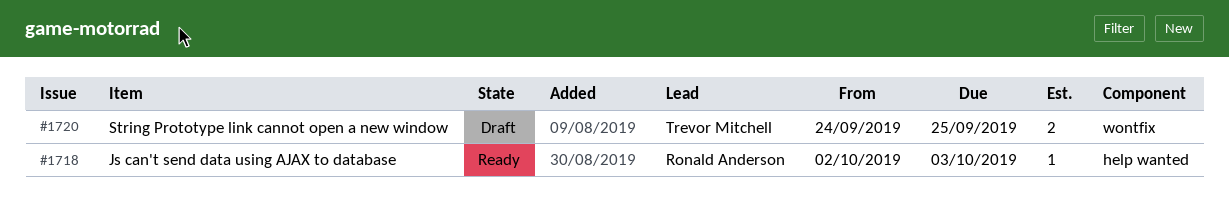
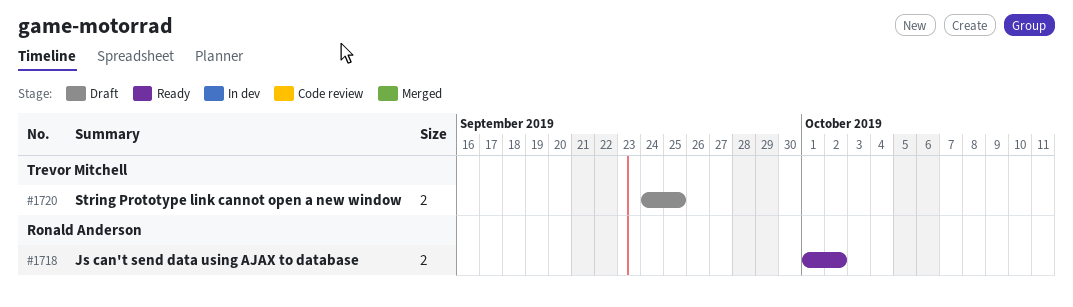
#1718, estimate: 1 -> 2
#1718, start: Oct 2 -> Oct 1
#1718, due: Oct 3 -> Oct 2

